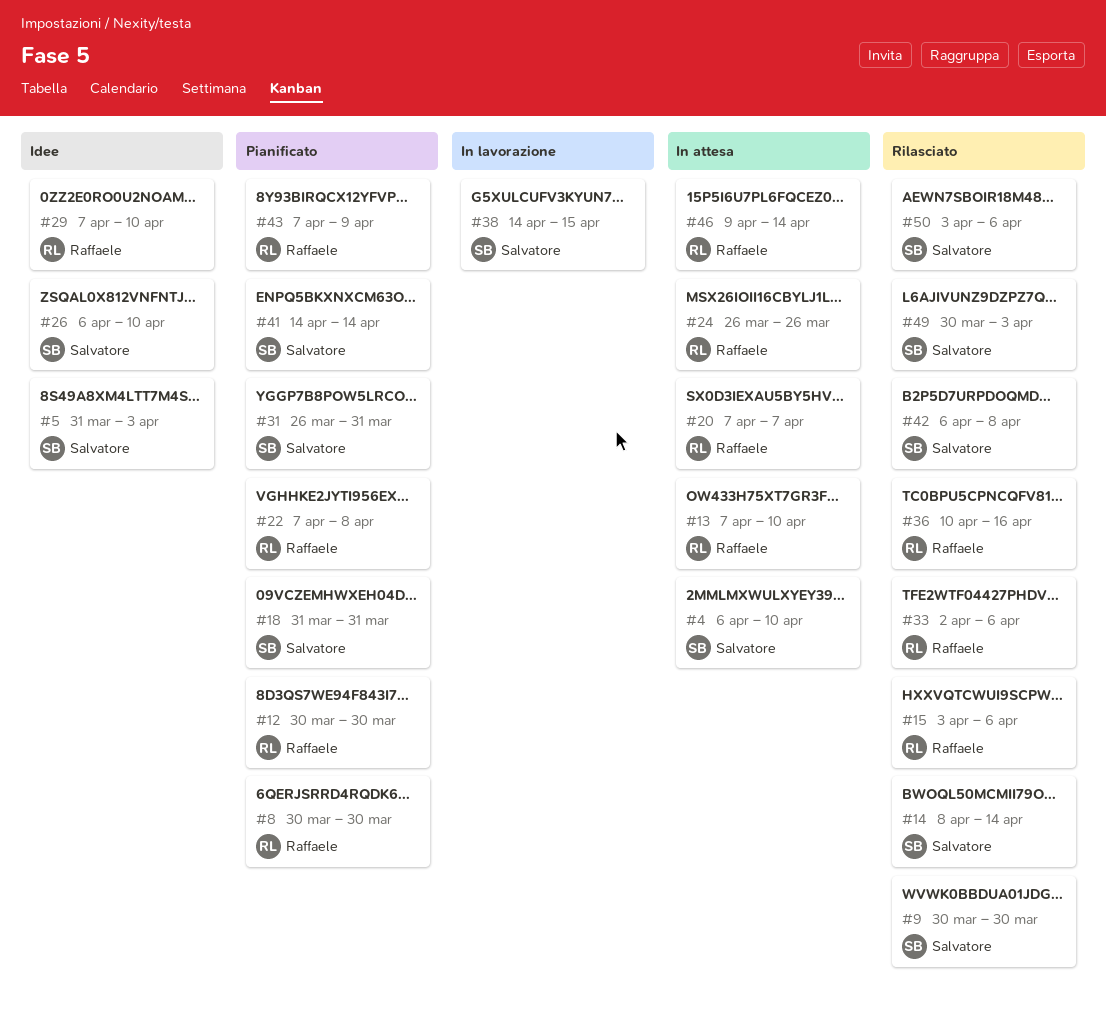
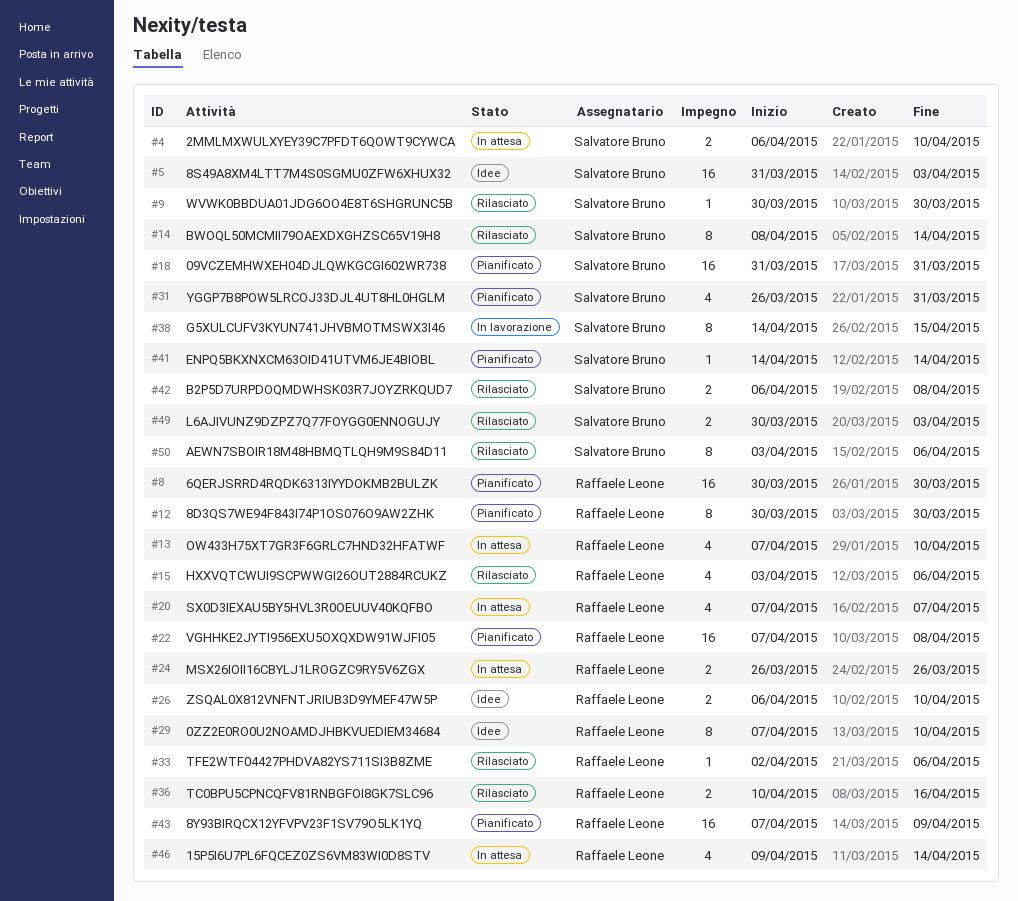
#26, owner: Salvatore Bruno -> Raffaele Leone

